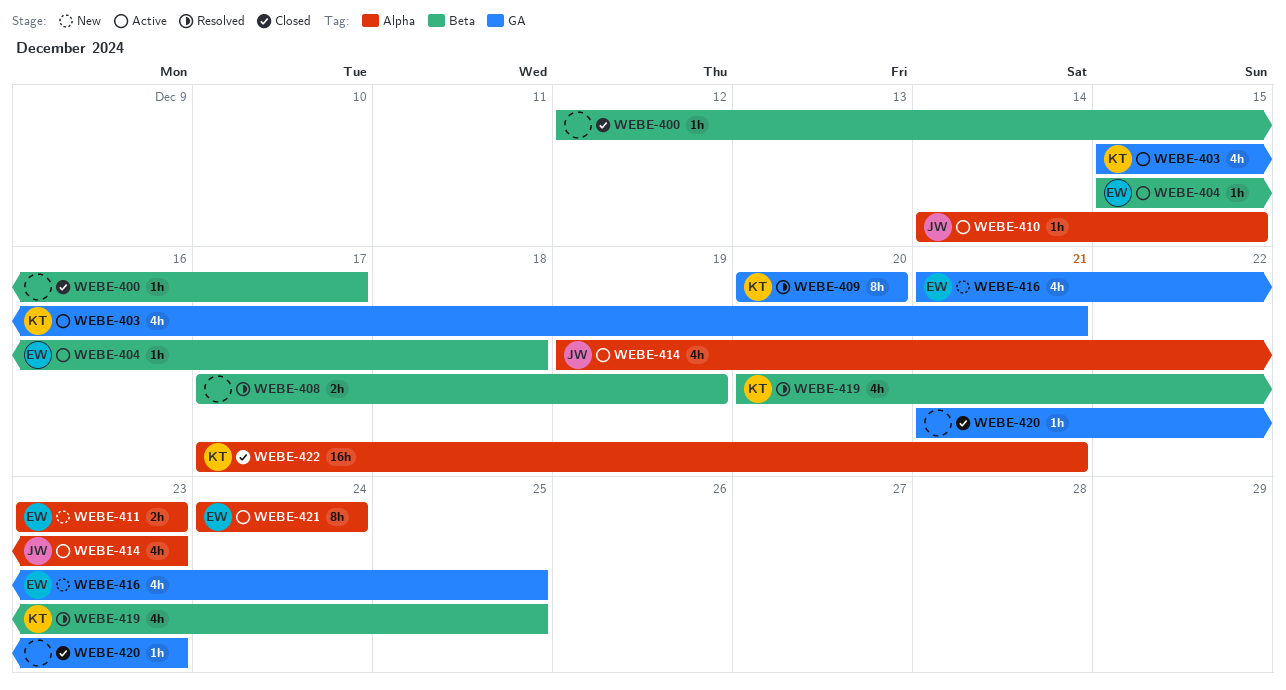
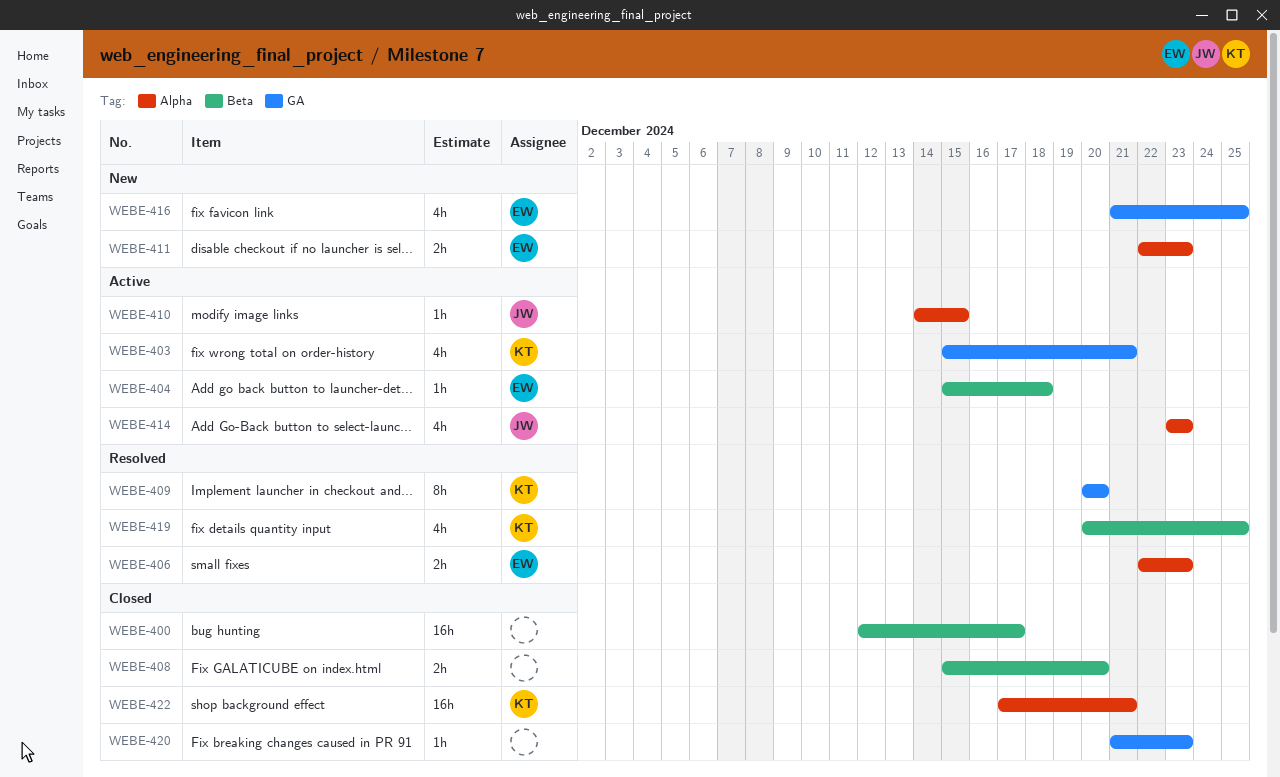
WEBE-400, estimate: 1h -> 16h
WEBE-406: none -> present
WEBE-408, status: Resolved -> Closed
WEBE-408, start: Dec 17 -> Dec 15
WEBE-408, due: Dec 19 -> Dec 20
WEBE-411, start: Dec 23 -> Dec 22
WEBE-414, start: Dec 19 -> Dec 23
WEBE-421: present -> none

